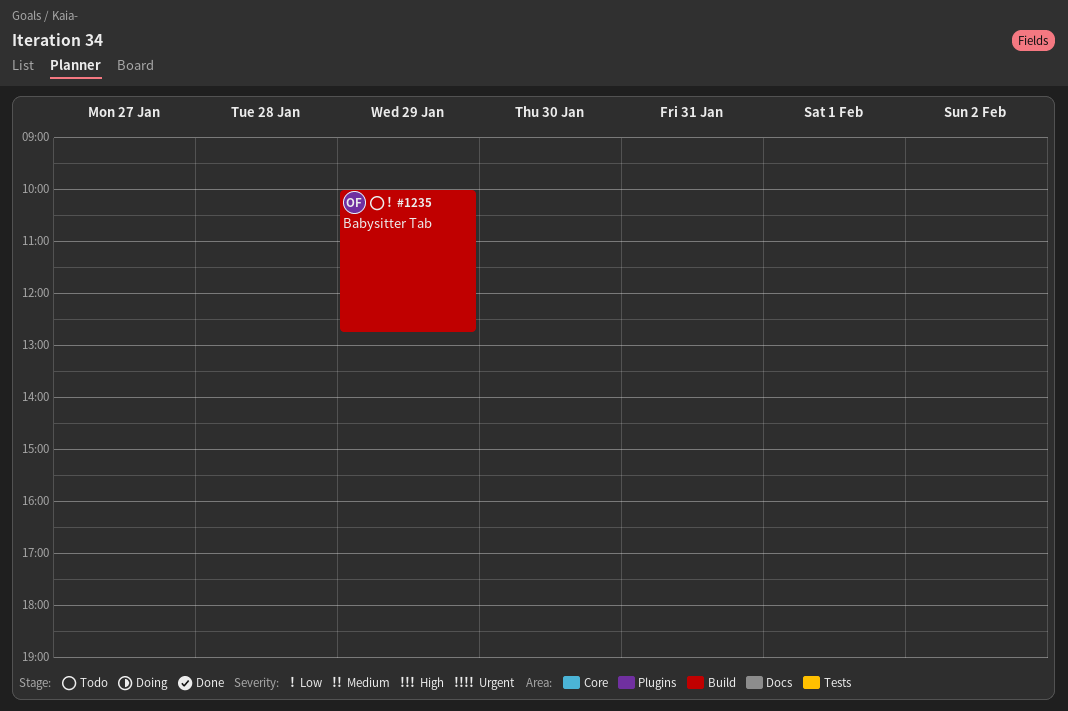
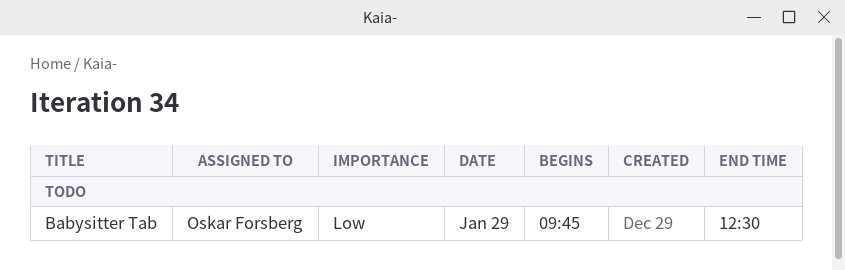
Babysitter Tab, begins: 10:00 -> 09:45
Babysitter Tab, ends: 12:45 -> 12:30

